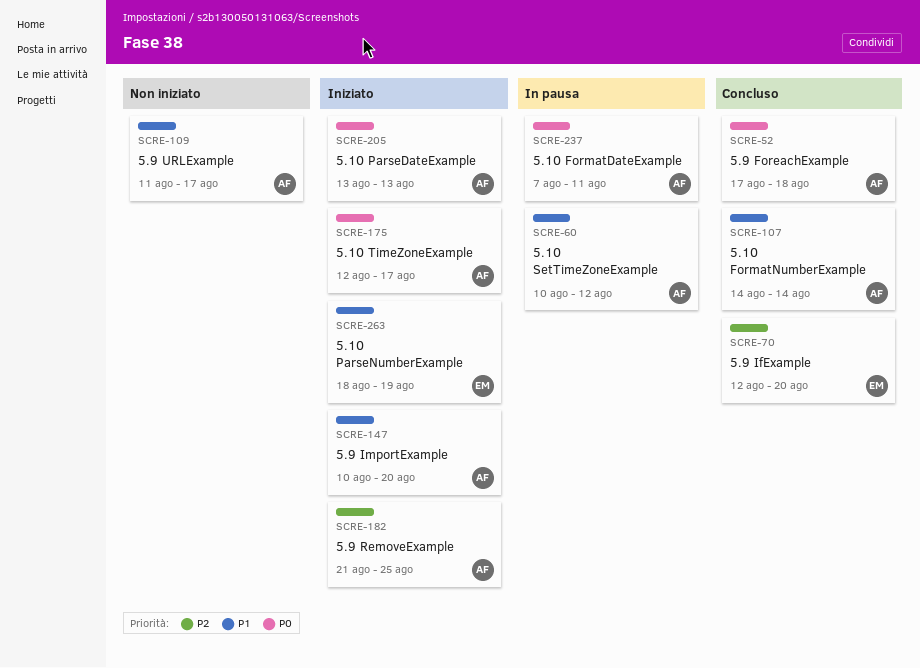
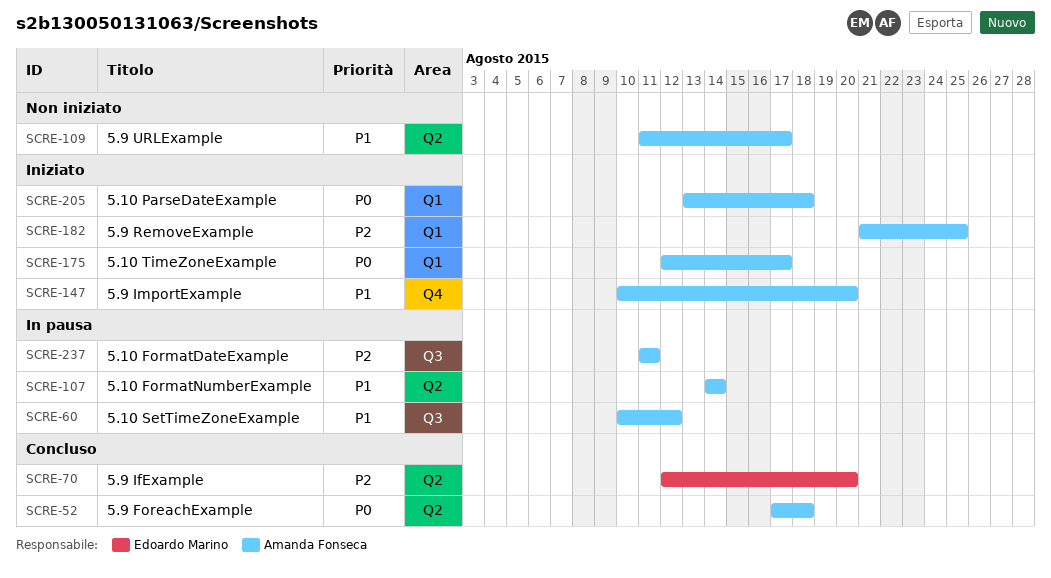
SCRE-107, status: Concluso -> In pausa
SCRE-205, due: Aug 13 -> Aug 18
SCRE-237, priority: P0 -> P2
SCRE-237, start: Aug 7 -> Aug 11
SCRE-263: present -> none

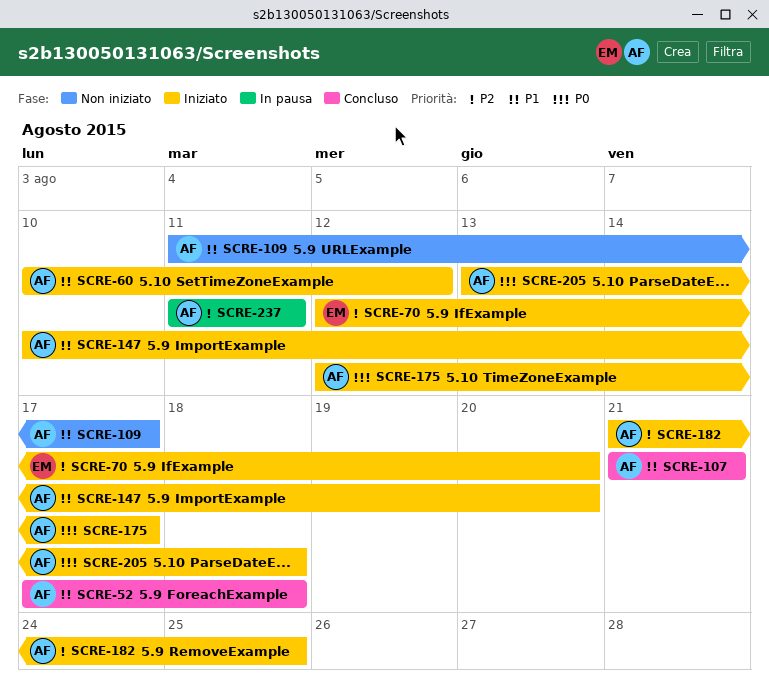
SCRE-52, priority: P0 -> P1
SCRE-60, status: In pausa -> Iniziato
SCRE-70, status: Concluso -> Iniziato
SCRE-107, status: In pausa -> Concluso
SCRE-107, start: Aug 14 -> Aug 21
SCRE-107, due: Aug 14 -> Aug 21

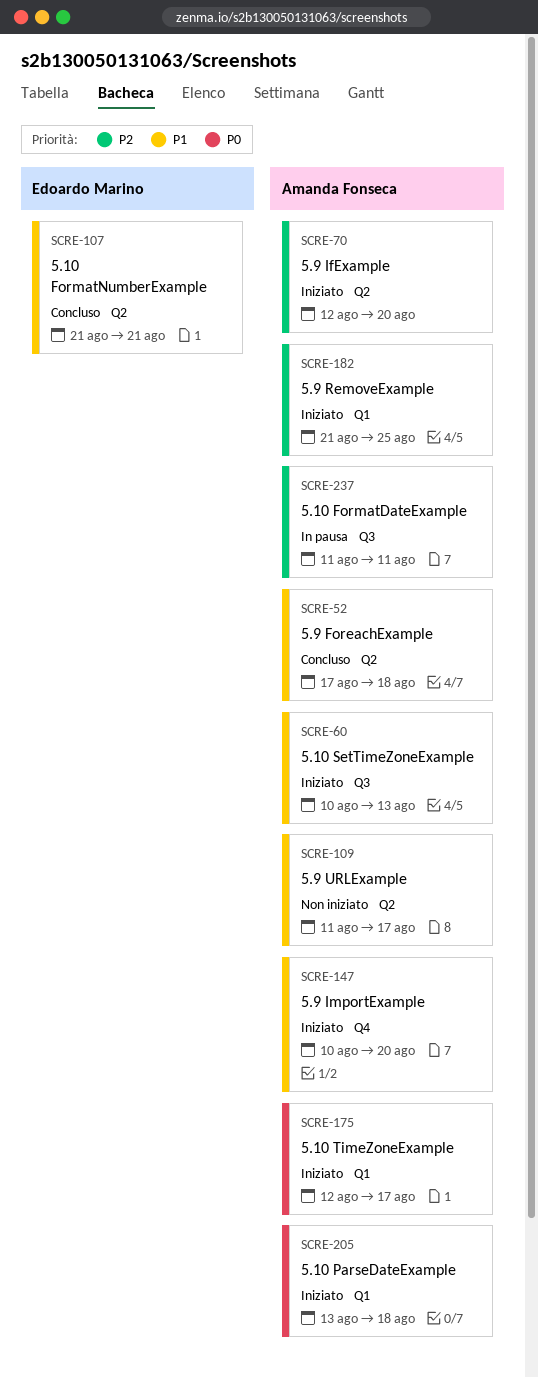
SCRE-60, due: Aug 12 -> Aug 13
SCRE-70, owner: Edoardo Marino -> Amanda Fonseca
SCRE-107, owner: Amanda Fonseca -> Edoardo Marino

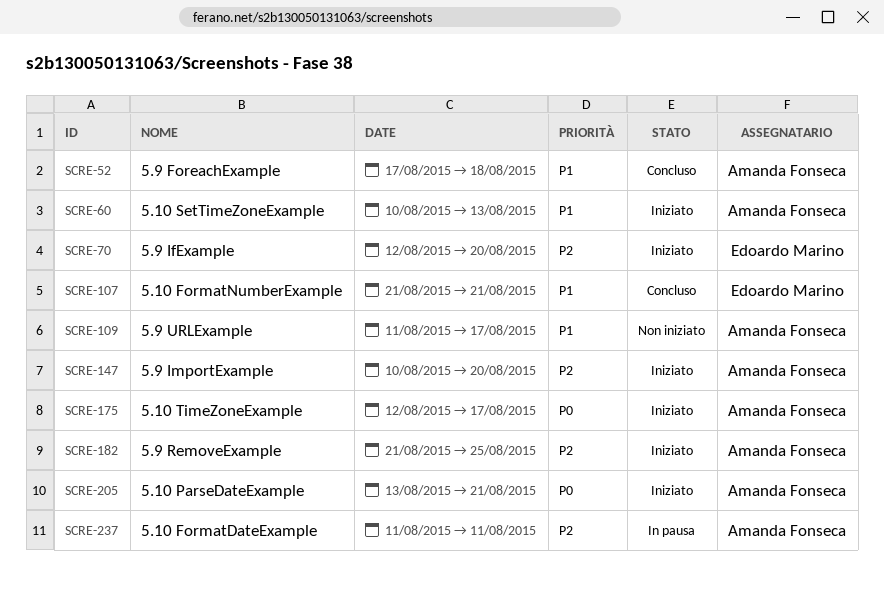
SCRE-70, owner: Amanda Fonseca -> Edoardo Marino
SCRE-147, priority: P1 -> P2
SCRE-205, due: Aug 18 -> Aug 21

